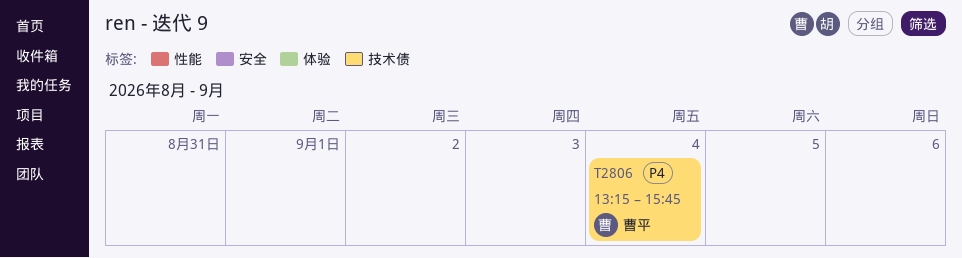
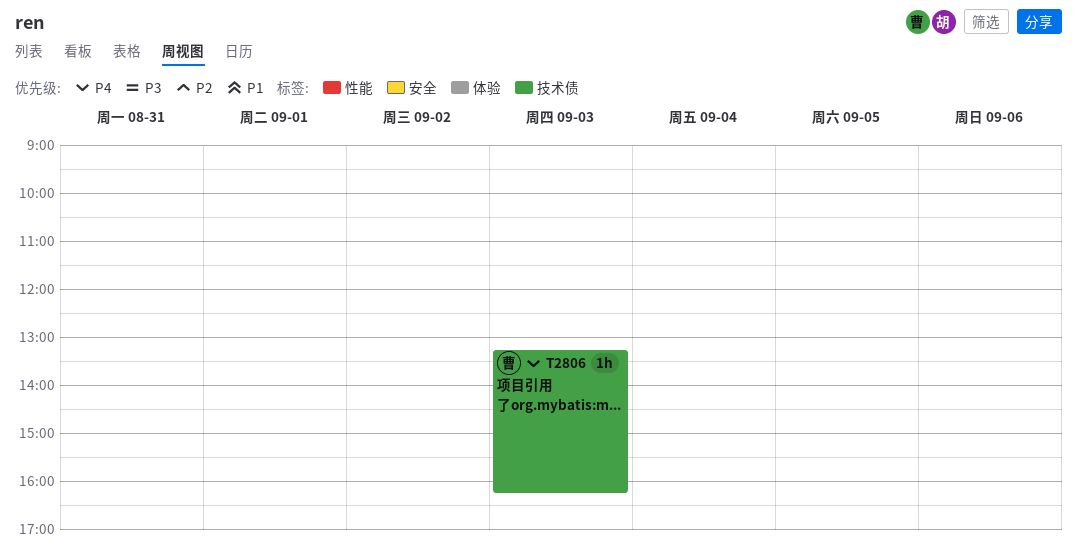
T2806, day: Sep 4 -> Sep 3
T2806, ends: 15:45 -> 16:15

